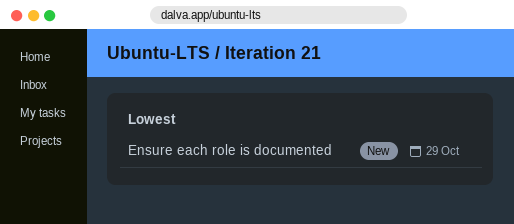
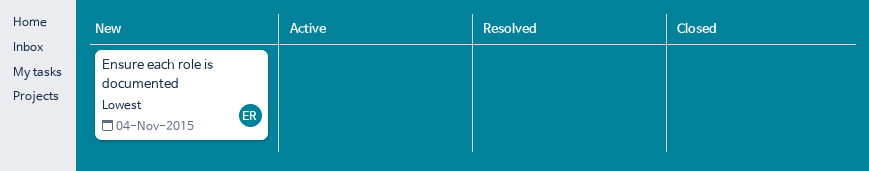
Ensure each role is documented, due: Oct 29 -> Nov 4

